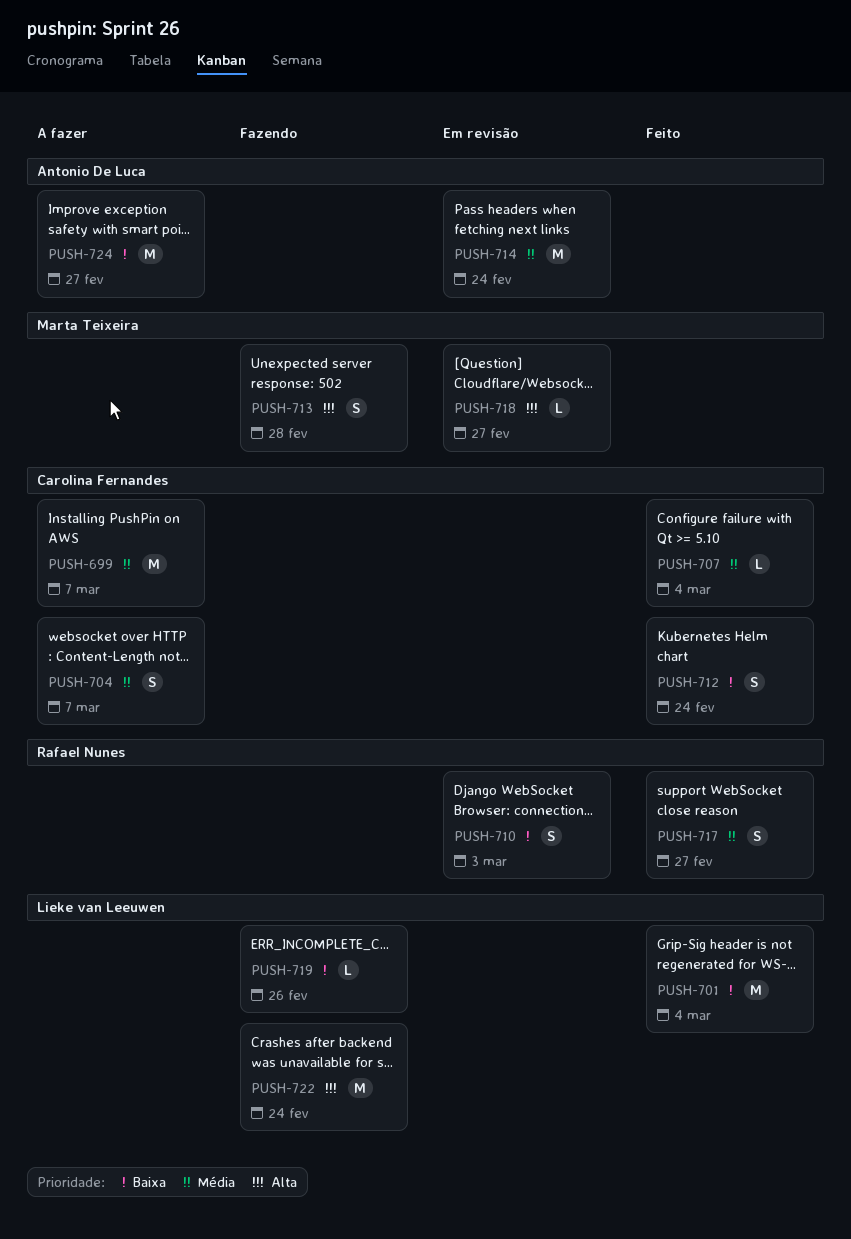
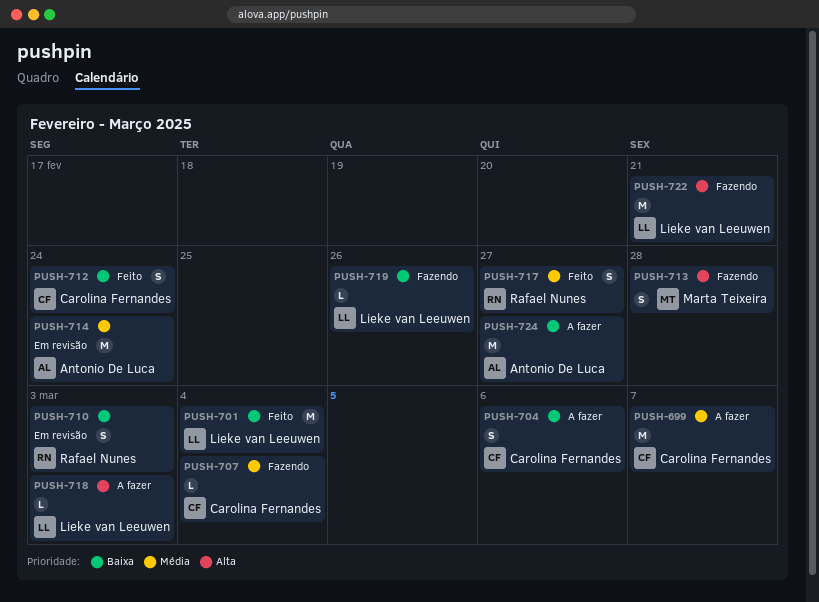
PUSH-704, priority: Média -> Baixa
PUSH-704, due: Mar 7 -> Mar 6
PUSH-707, status: Feito -> Fazendo
PUSH-718, status: Em revisão -> A fazer
PUSH-718, owner: Marta Teixeira -> Lieke van Leeuwen
PUSH-718, due: Feb 27 -> Mar 3
PUSH-722, due: Feb 24 -> Feb 21

